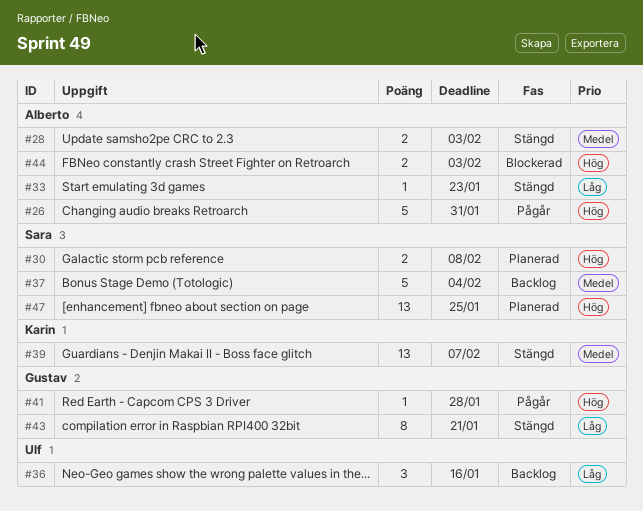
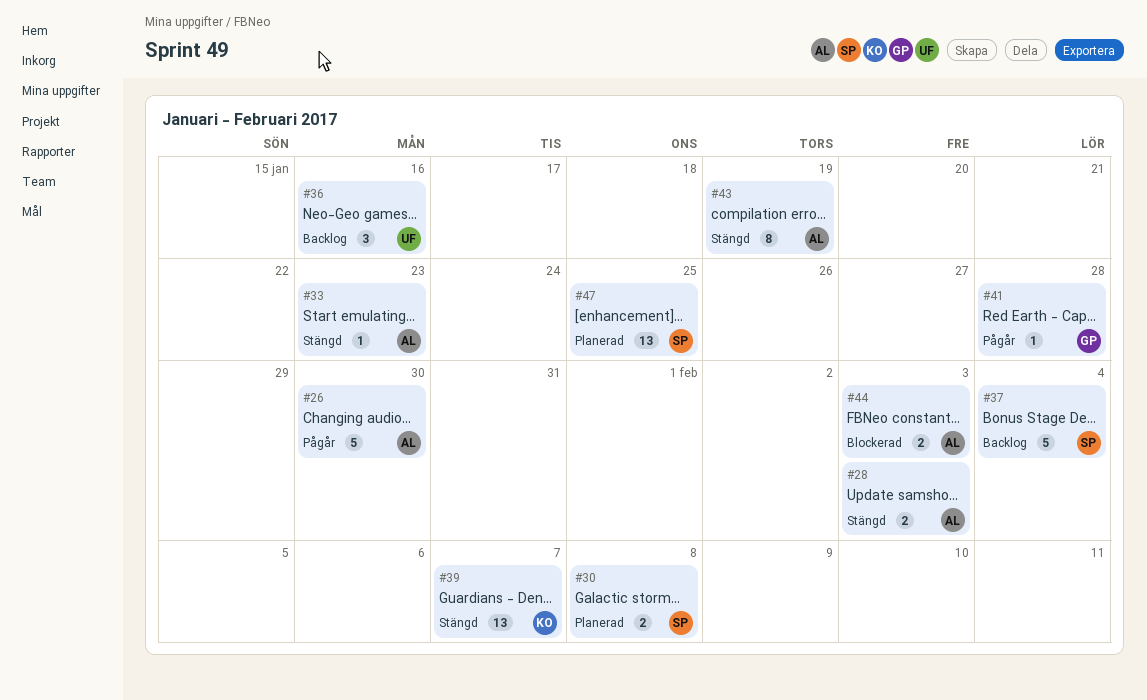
#26, due: Jan 31 -> Jan 30
#43, owner: Gustav -> Alberto
#43, due: Jan 21 -> Jan 19

